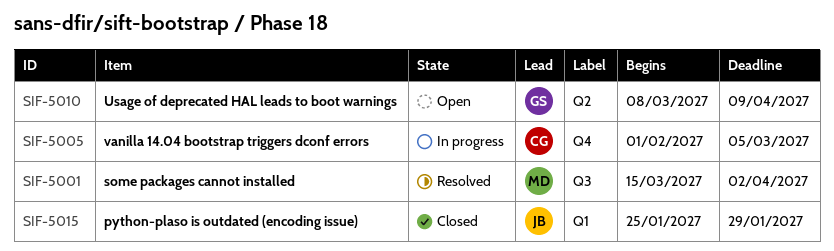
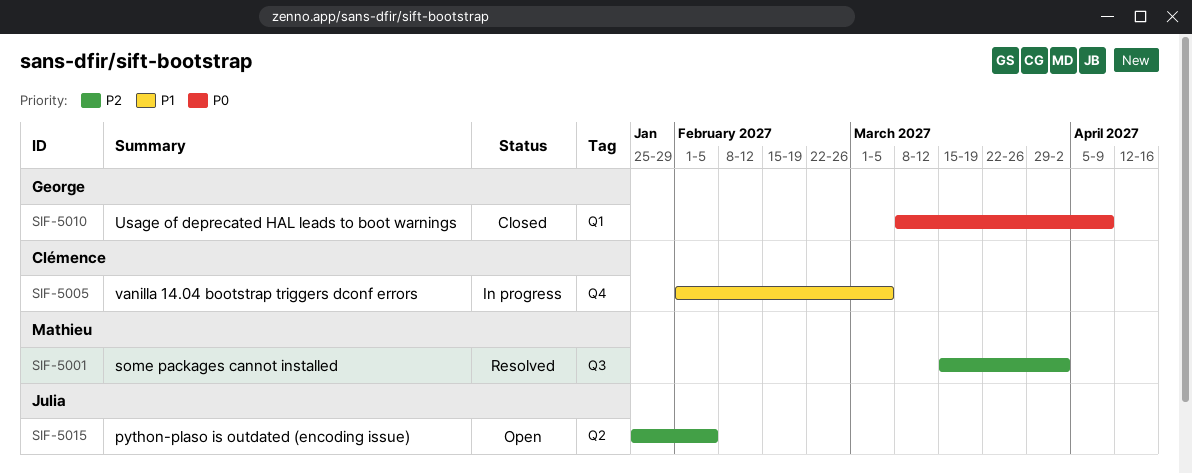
SIF-5010, status: Open -> Closed
SIF-5010, label: Q2 -> Q1
SIF-5015, status: Closed -> Open
SIF-5015, label: Q1 -> Q2
SIF-5015, due: Jan 29 -> Feb 5

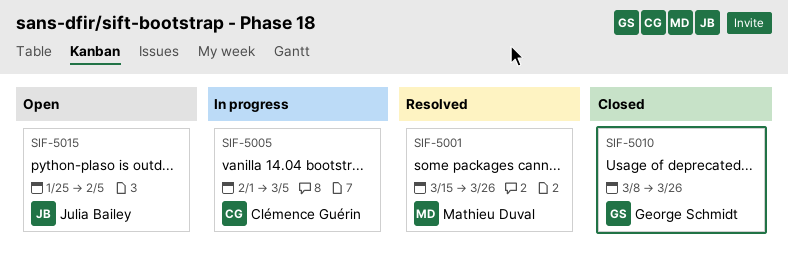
SIF-5001, due: Apr 2 -> Mar 26
SIF-5010, due: Apr 9 -> Mar 26

